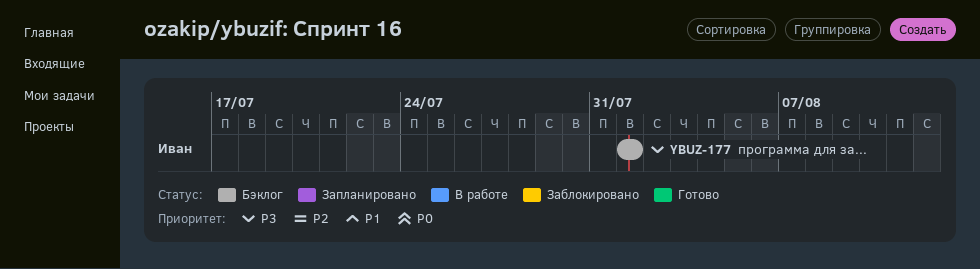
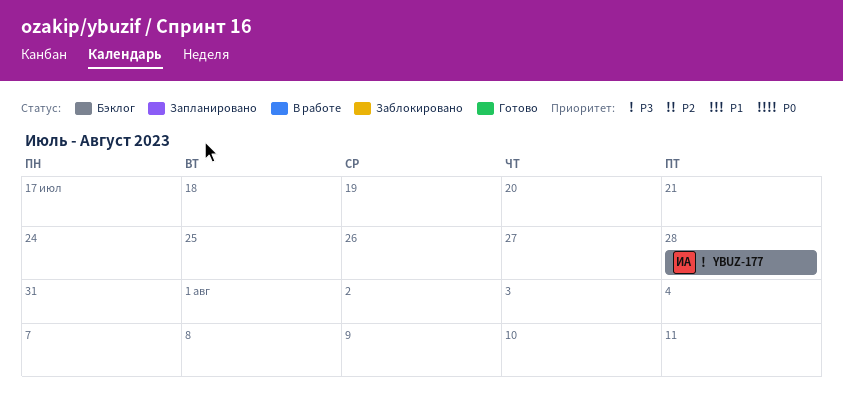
YBUZ-177, start: Aug 1 -> Jul 28
YBUZ-177, due: Aug 1 -> Jul 28

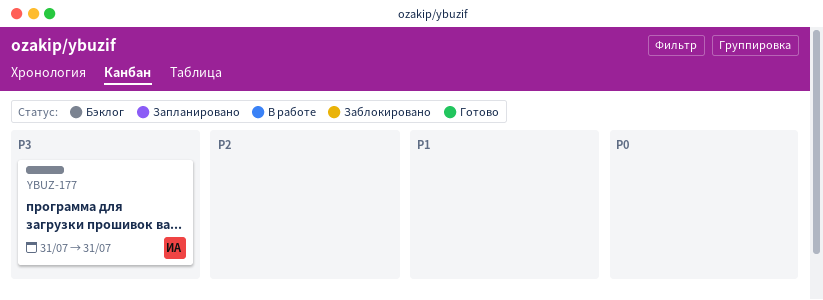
YBUZ-177, start: Jul 28 -> Jul 31
YBUZ-177, due: Jul 28 -> Jul 31

